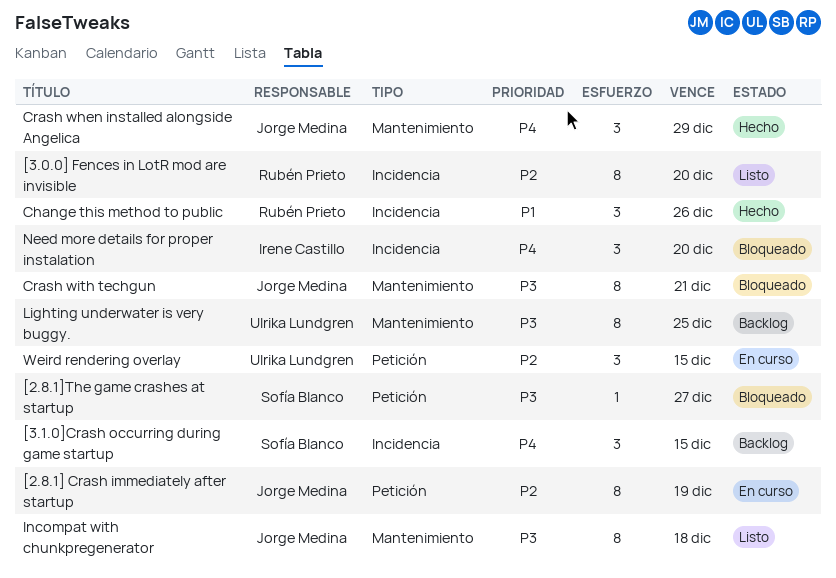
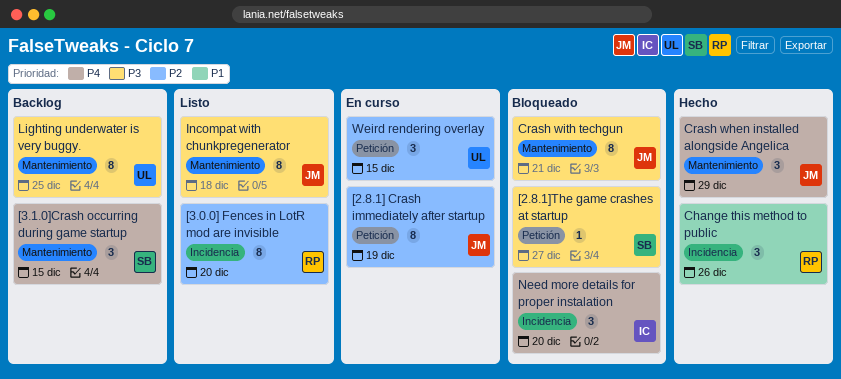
[3.1.0]Crash occurring during game startup, label: Incidencia -> Mantenimiento

